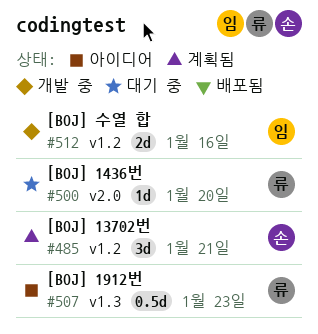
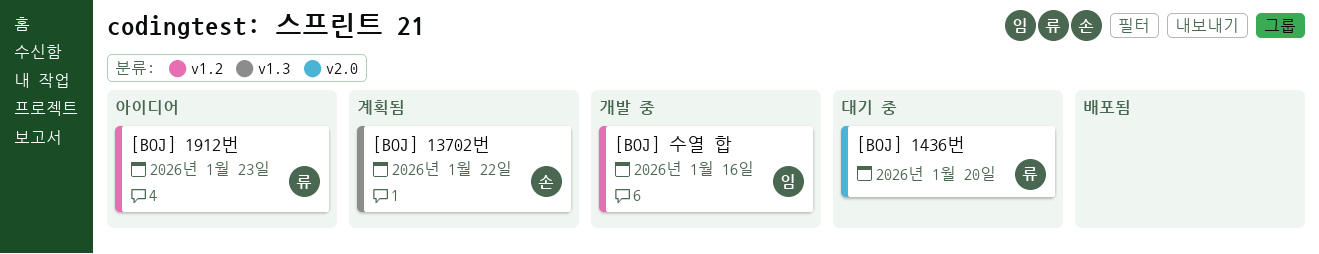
[BOJ] 13702번, label: v1.2 -> v1.3
[BOJ] 13702번, due: Jan 21 -> Jan 22
[BOJ] 1912번, label: v1.3 -> v1.2

